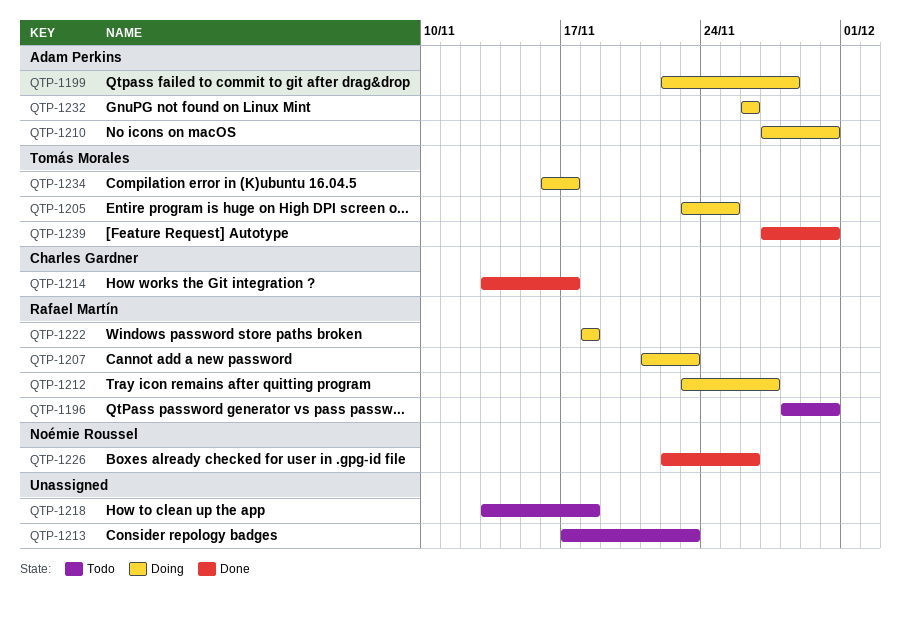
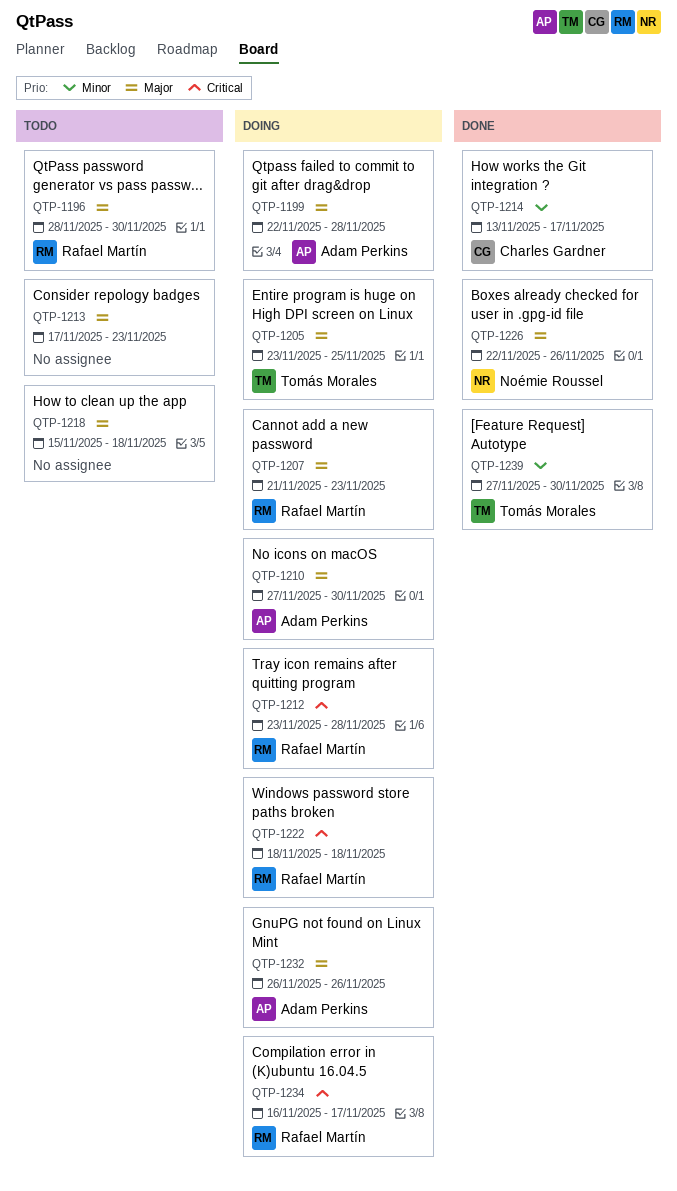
QTP-1212, due: Nov 27 -> Nov 28
QTP-1218, start: Nov 13 -> Nov 15
QTP-1234, owner: Tomás Morales -> Rafael Martín

